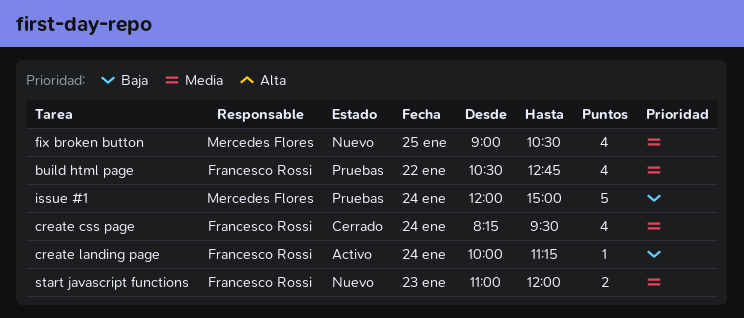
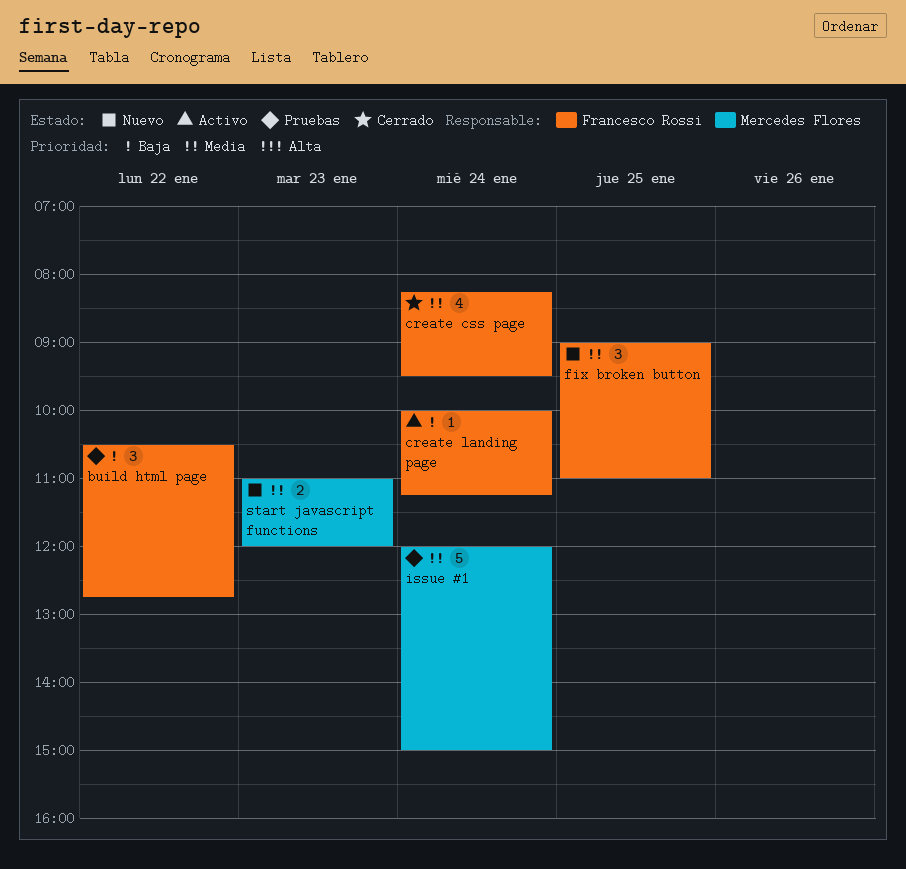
build html page, priority: Media -> Baja
build html page, estimate: 4 -> 3
fix broken button, owner: Mercedes Flores -> Francesco Rossi
fix broken button, estimate: 4 -> 3
fix broken button, ends: 10:30 -> 11:00
issue #1, priority: Baja -> Media
start javascript functions, owner: Francesco Rossi -> Mercedes Flores

